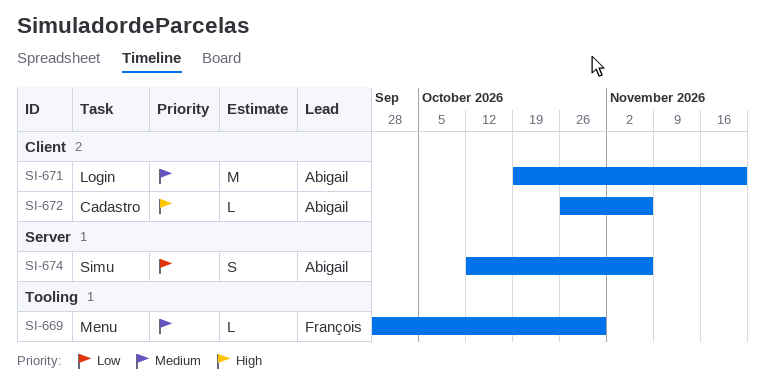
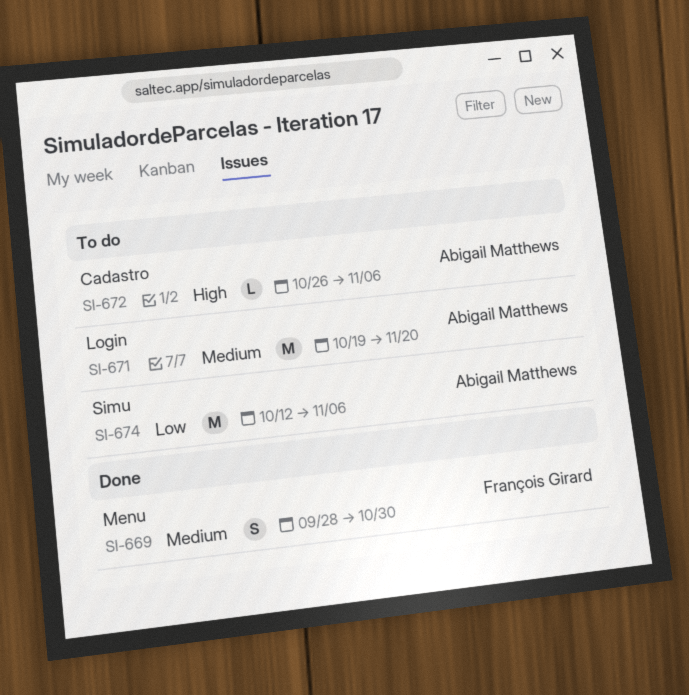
SI-669, estimate: L -> S
SI-674, estimate: S -> M

